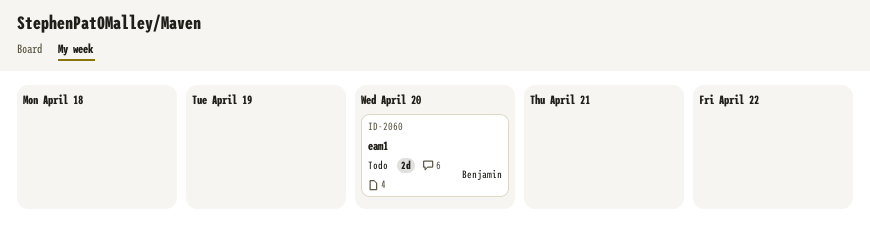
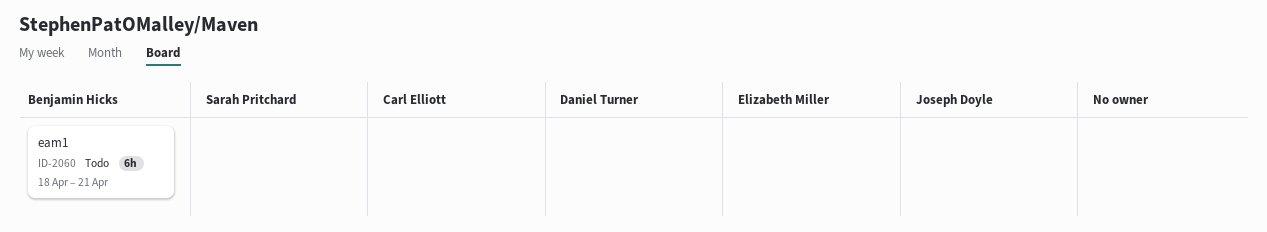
ID-2060, estimate: 2d -> 6h
ID-2060, due: Apr 20 -> Apr 21

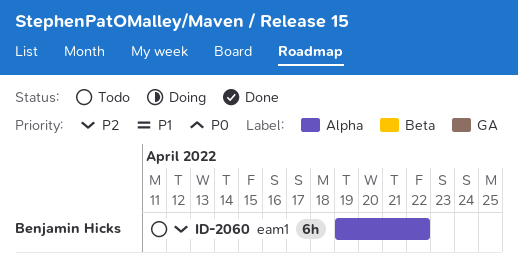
ID-2060, start: Apr 18 -> Apr 19
ID-2060, due: Apr 21 -> Apr 22

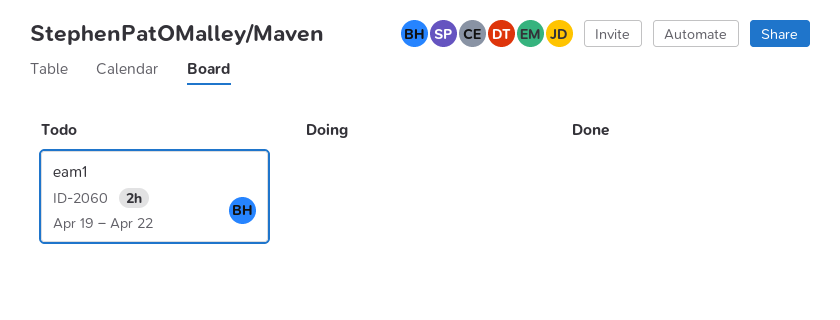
ID-2060, estimate: 6h -> 2h

